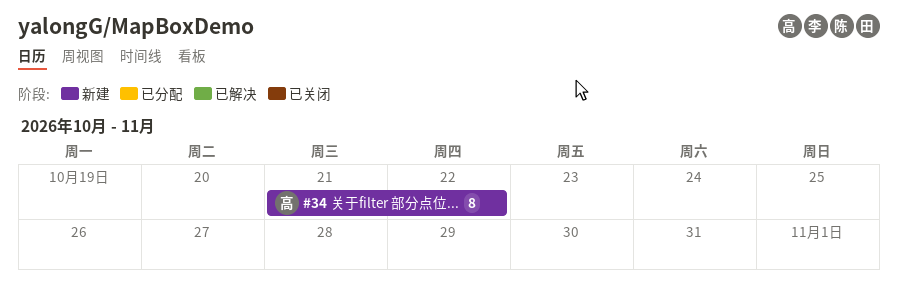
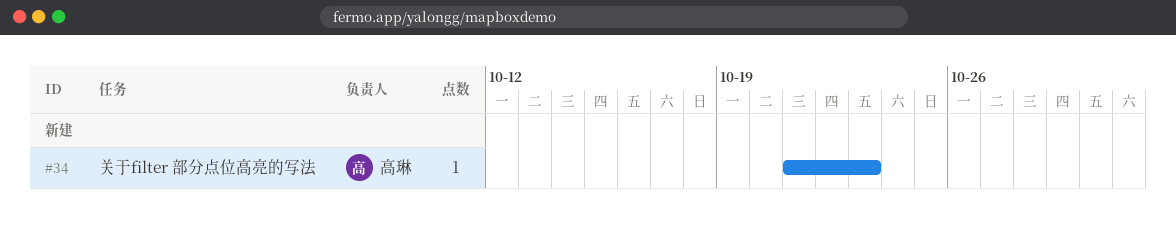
#34, estimate: 8 -> 1
#34, due: Oct 22 -> Oct 23

